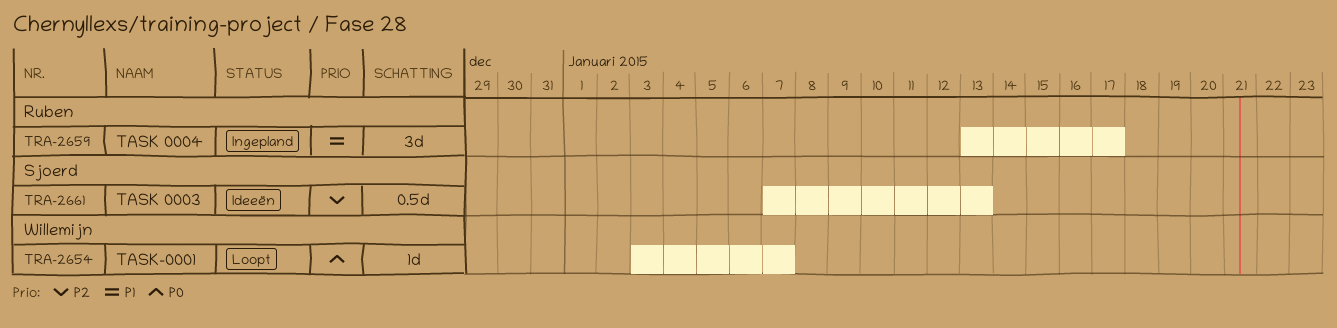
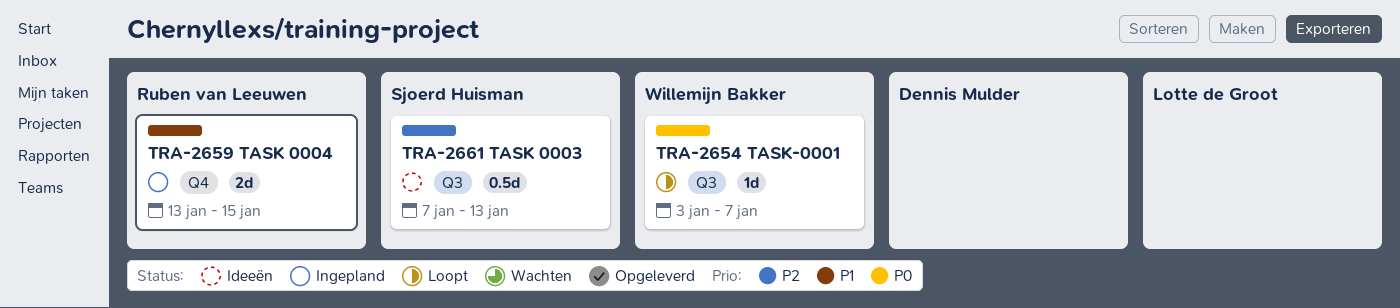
TRA-2659, estimate: 3d -> 2d
TRA-2659, due: Jan 17 -> Jan 15

